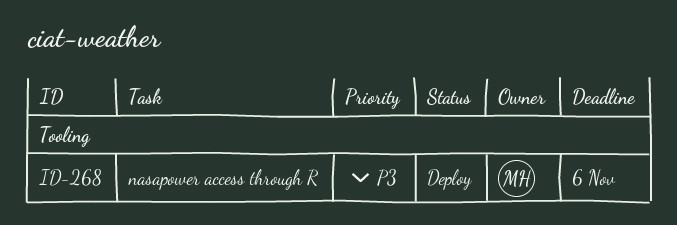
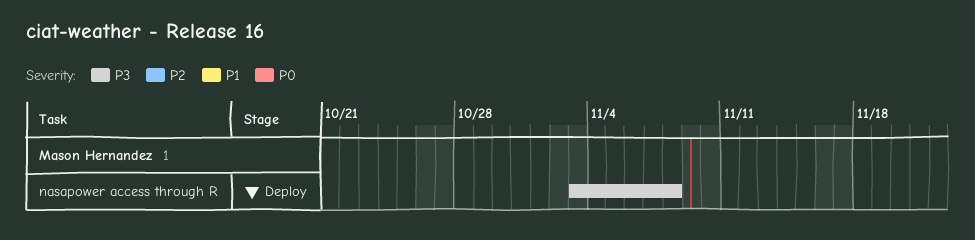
nasapower access through R, due: Nov 6 -> Nov 8

